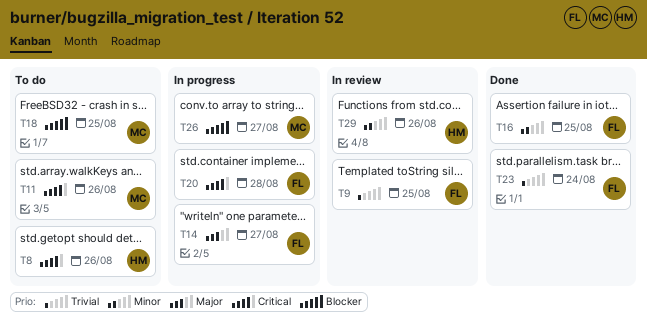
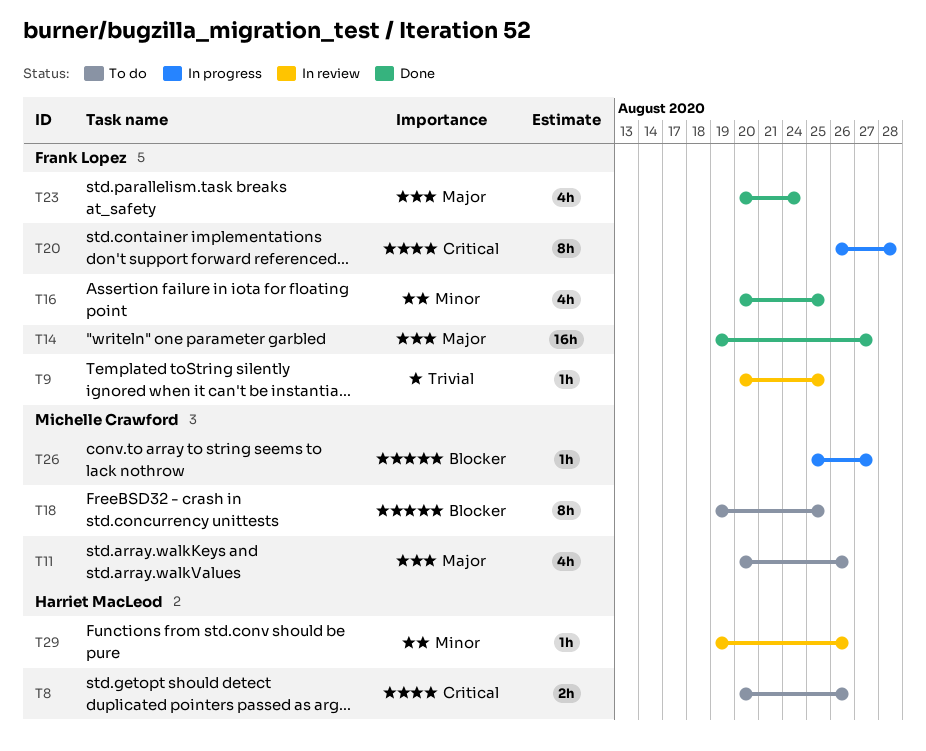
T11, priority: Critical -> Major
T14, status: In progress -> Done
T23, priority: Trivial -> Major

